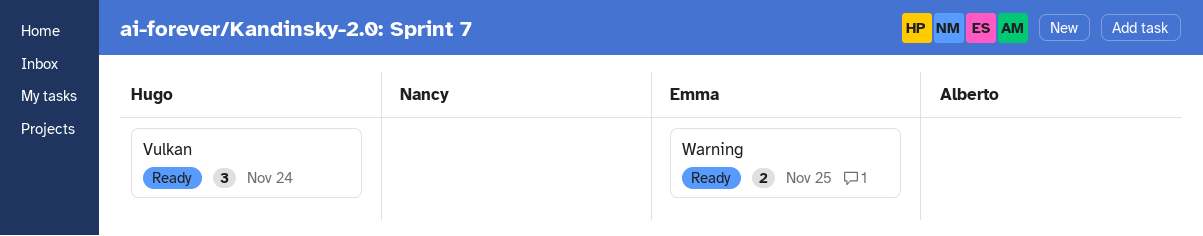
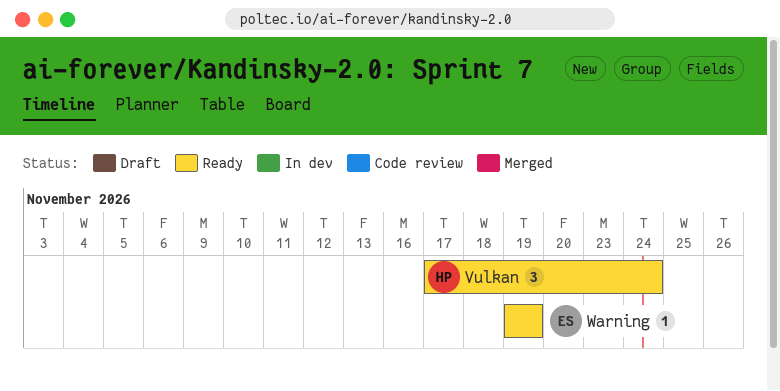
Warning, estimate: 2 -> 1
Warning, due: Nov 25 -> Nov 19

